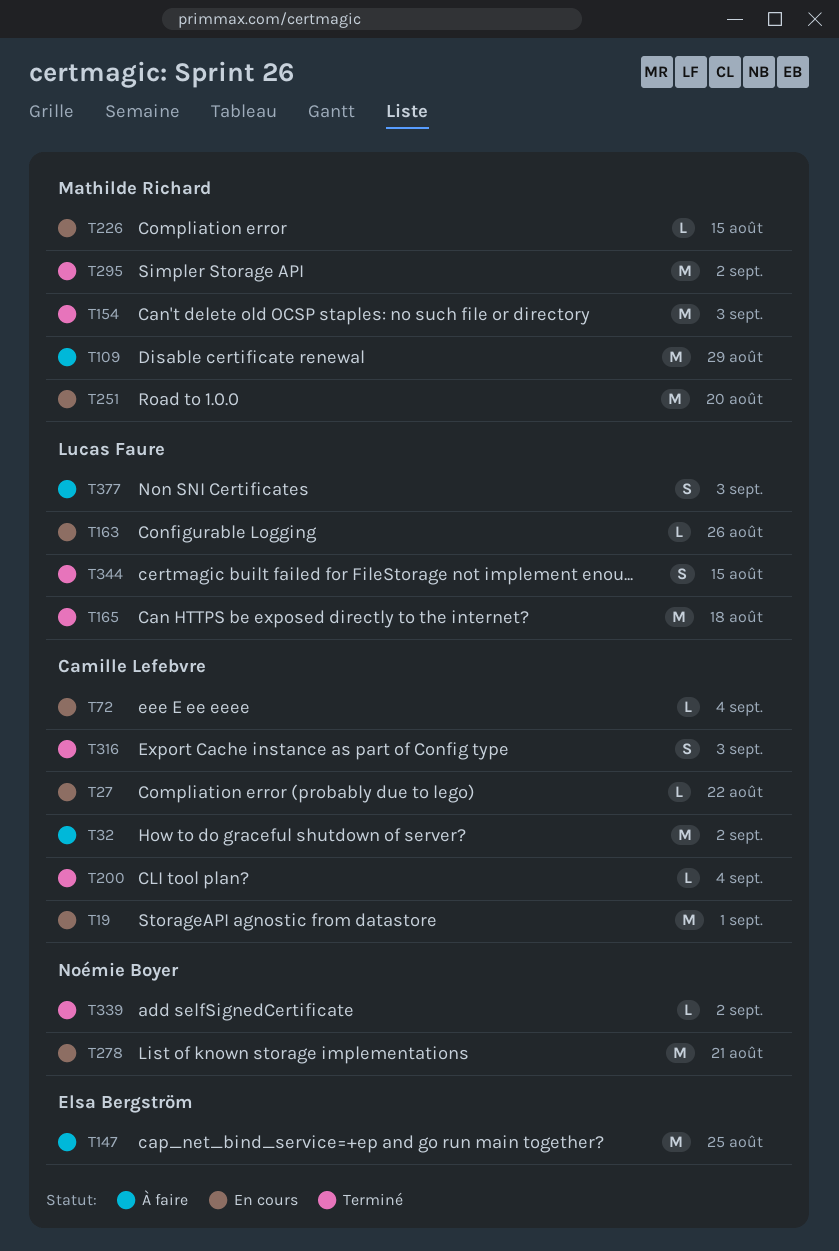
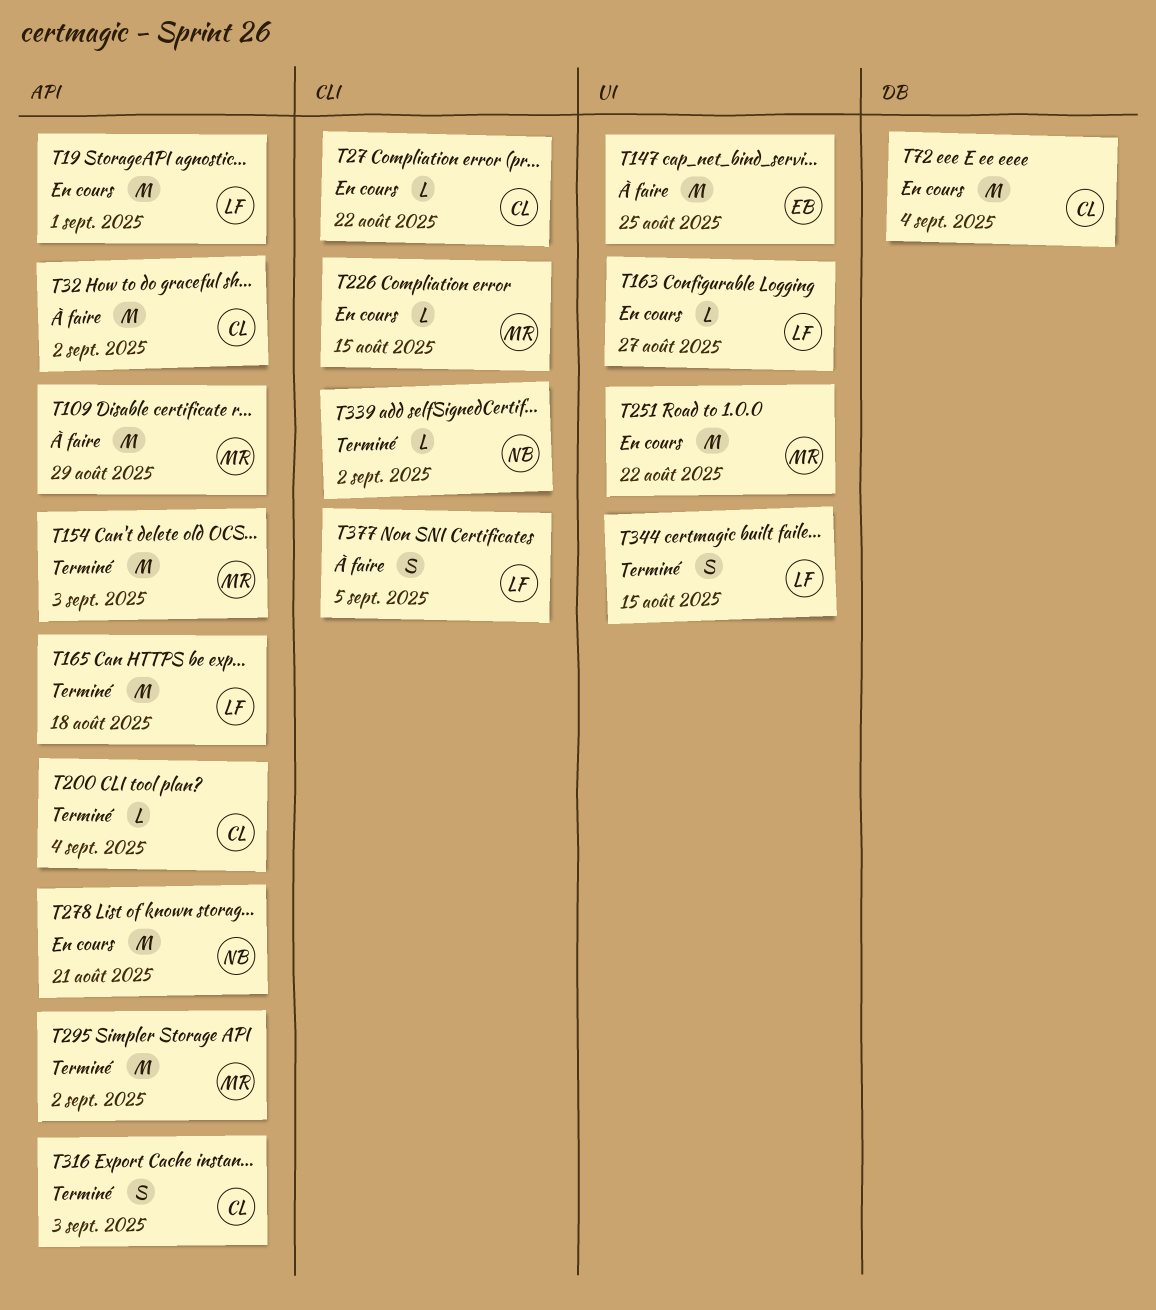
T19, owner: Camille Lefebvre -> Lucas Faure
T72, estimate: L -> M
T163, due: Aug 26 -> Aug 27
T251, due: Aug 20 -> Aug 22
T377, due: Sep 3 -> Sep 5

